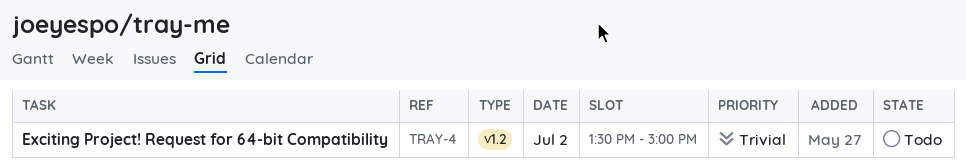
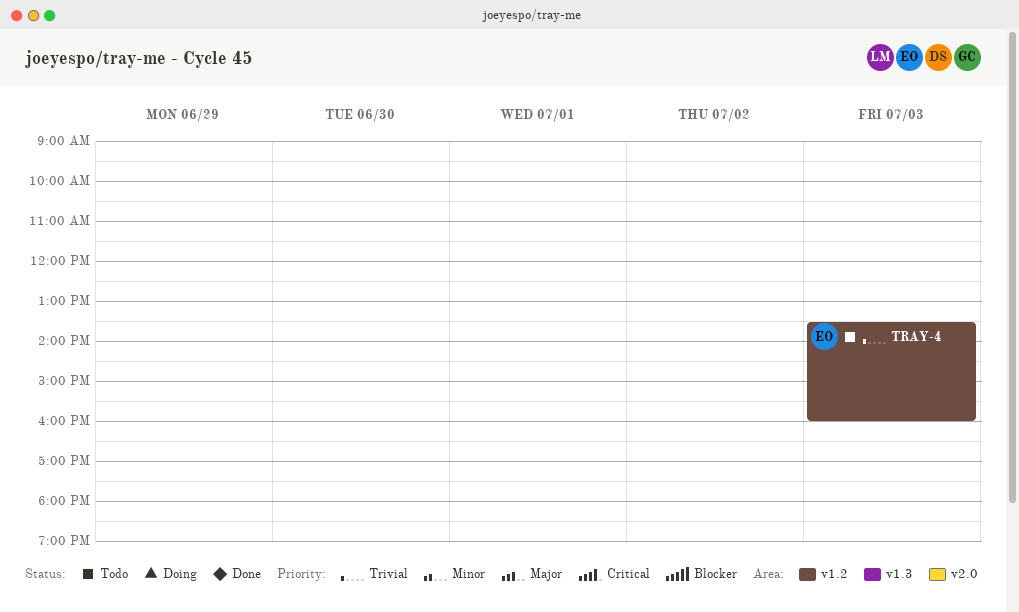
TRAY-4, day: Jul 2 -> Jul 3
TRAY-4, ends: 15:00 -> 16:00

